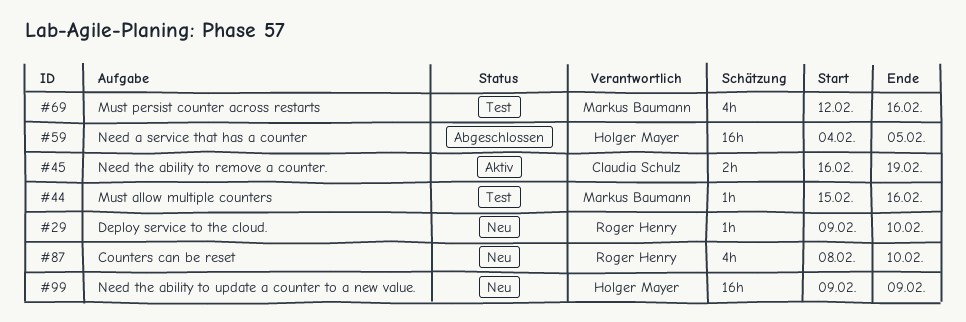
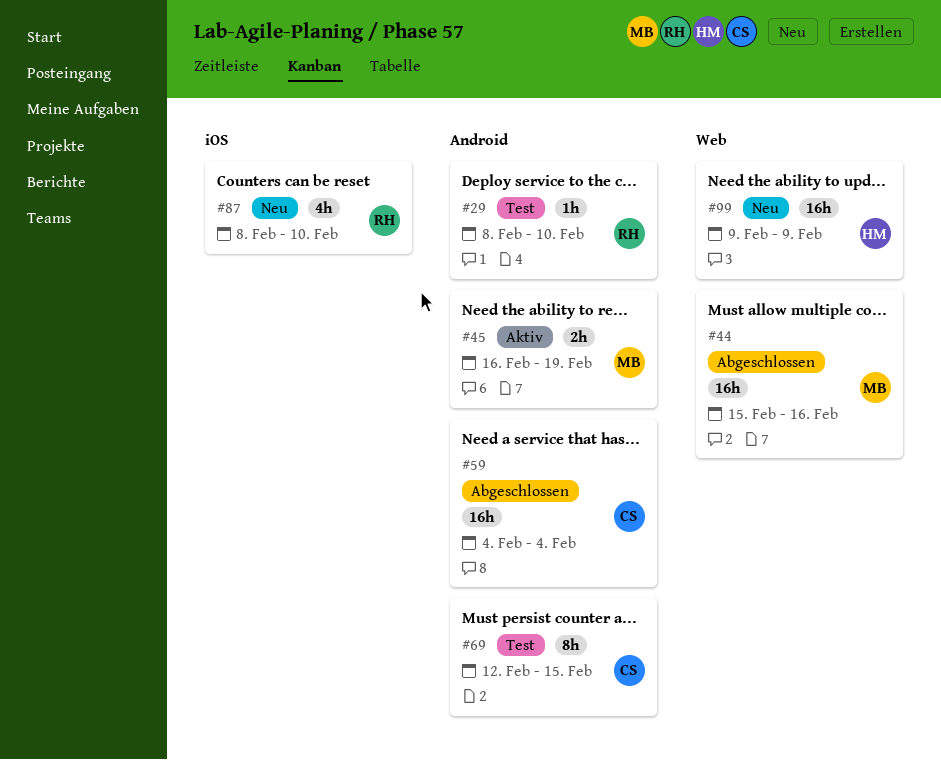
#29, status: Neu -> Test
#29, start: Feb 9 -> Feb 8
#44, status: Test -> Abgeschlossen
#44, estimate: 1h -> 16h
#45, owner: Claudia Schulz -> Markus Baumann
#59, owner: Holger Mayer -> Claudia Schulz
#59, due: Feb 5 -> Feb 4
#69, owner: Markus Baumann -> Claudia Schulz
#69, estimate: 4h -> 8h
#69, due: Feb 16 -> Feb 15

